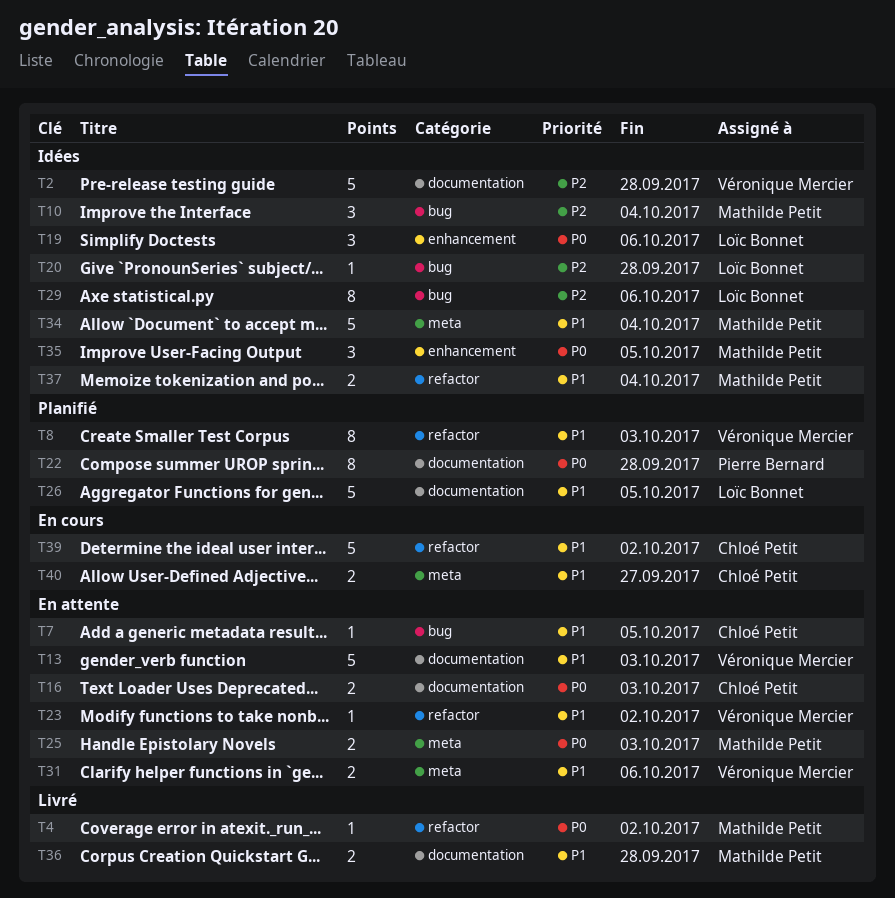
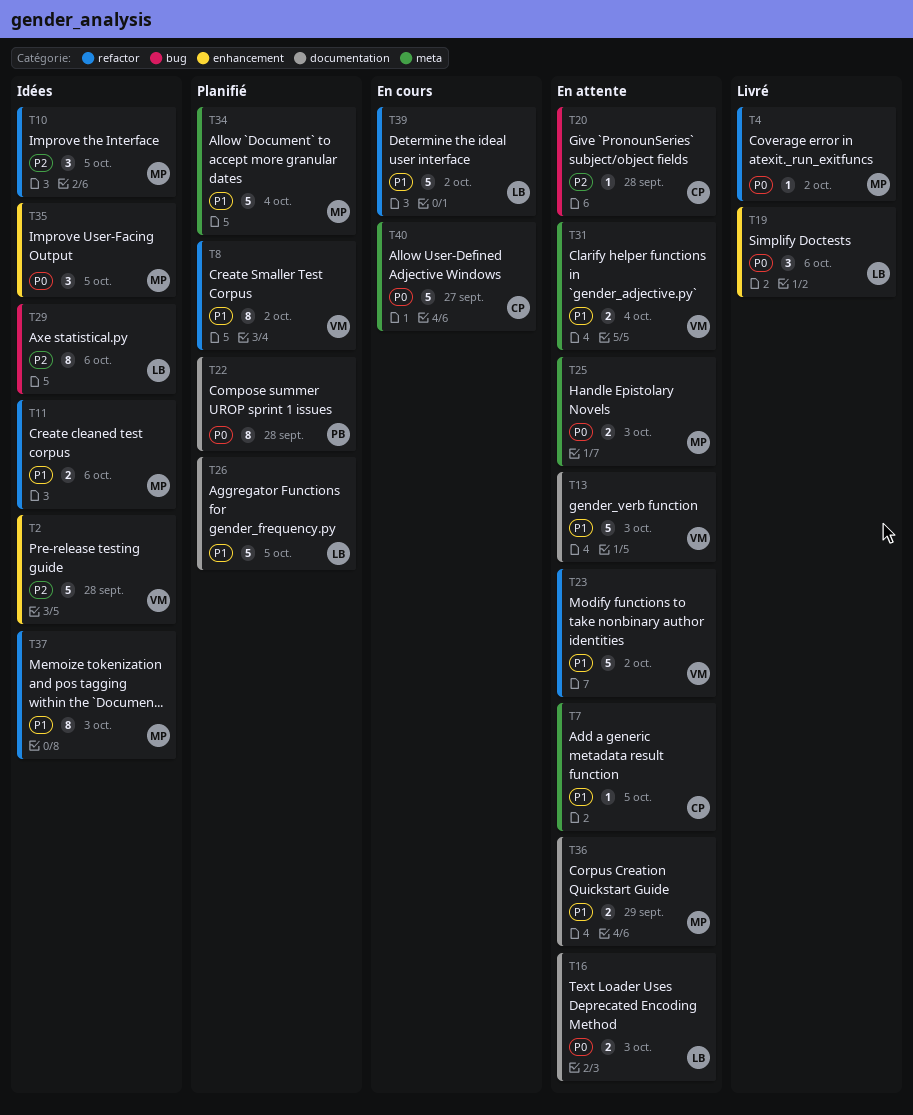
T2, label: documentation -> enhancement
T7, label: bug -> meta
T8, due: Oct 3 -> Oct 2
T10, label: bug -> refactor
T10, due: Oct 4 -> Oct 5
T11: none -> present
T16, owner: Chloé Petit -> Loïc Bonnet
T19, status: Idées -> Livré
T20, status: Idées -> En attente
T20, owner: Loïc Bonnet -> Chloé Petit
T23, estimate: 1 -> 5
T31, due: Oct 6 -> Oct 4
T34, status: Idées -> Planifié
T36, status: Livré -> En attente
T36, due: Sep 28 -> Sep 29
T37, estimate: 2 -> 8
T37, due: Oct 4 -> Oct 3
T39, owner: Chloé Petit -> Loïc Bonnet
T40, priority: P1 -> P0
T40, estimate: 2 -> 5

